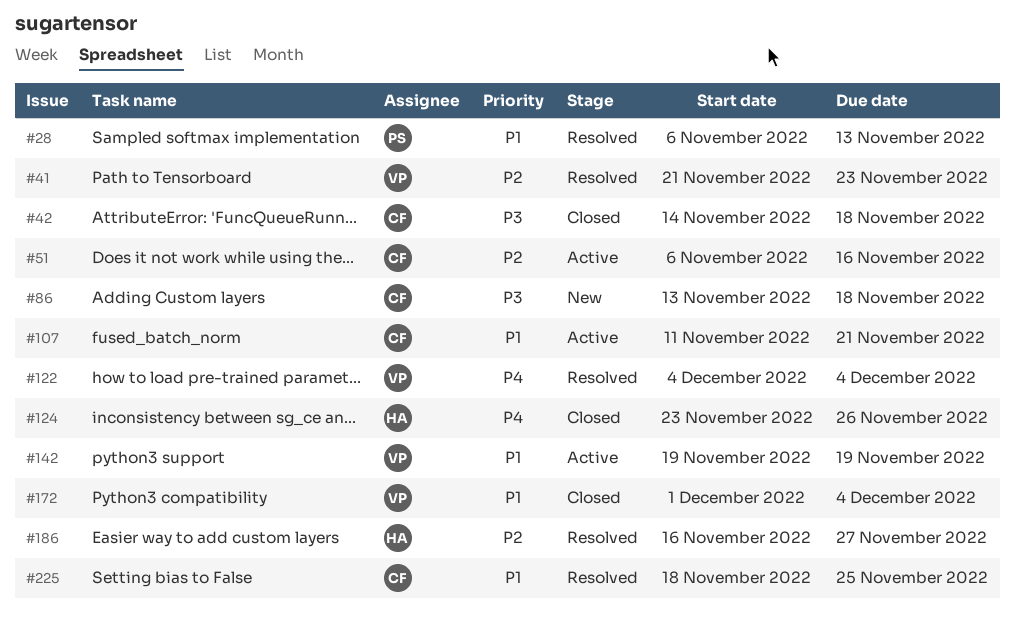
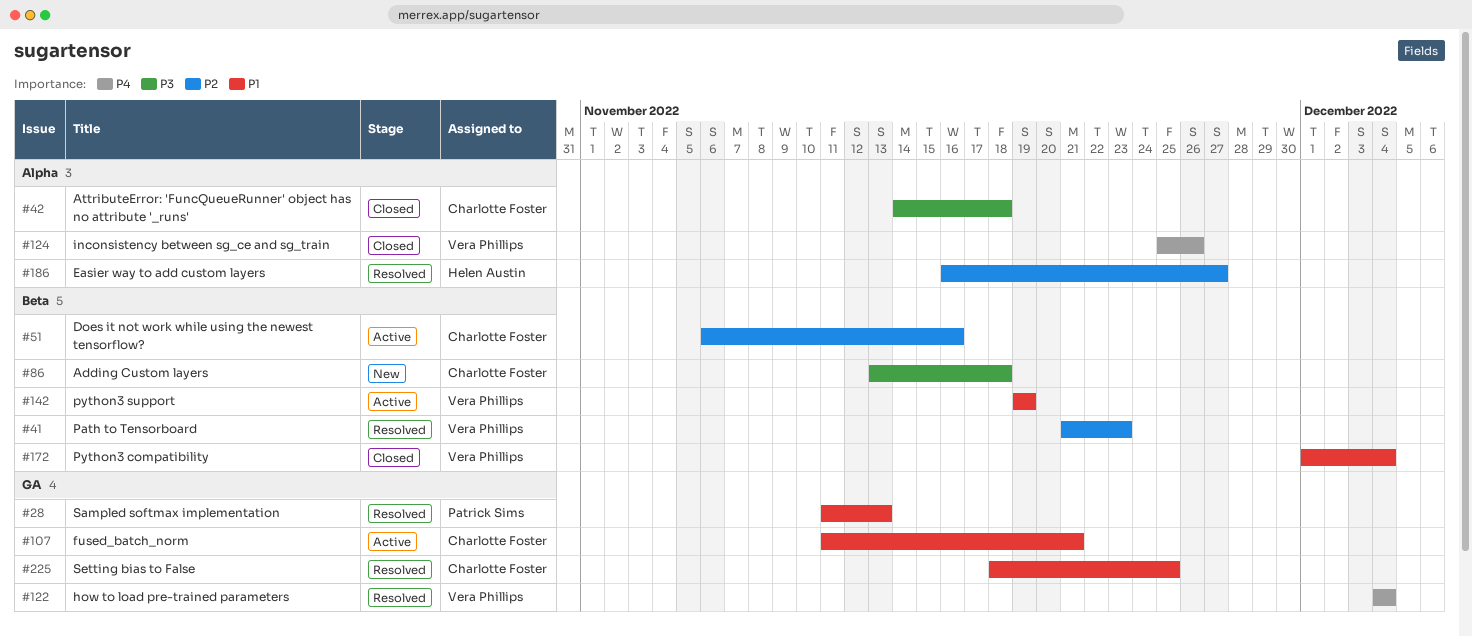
#28, start: Nov 6 -> Nov 11
#124, owner: Helen Austin -> Vera Phillips
#124, start: Nov 23 -> Nov 25

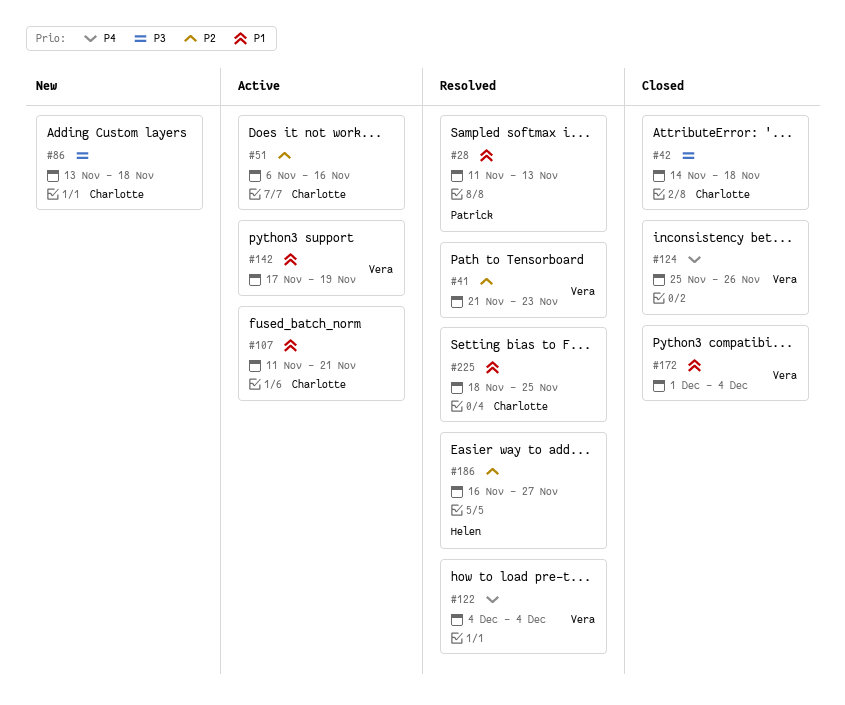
#142, start: Nov 19 -> Nov 17

